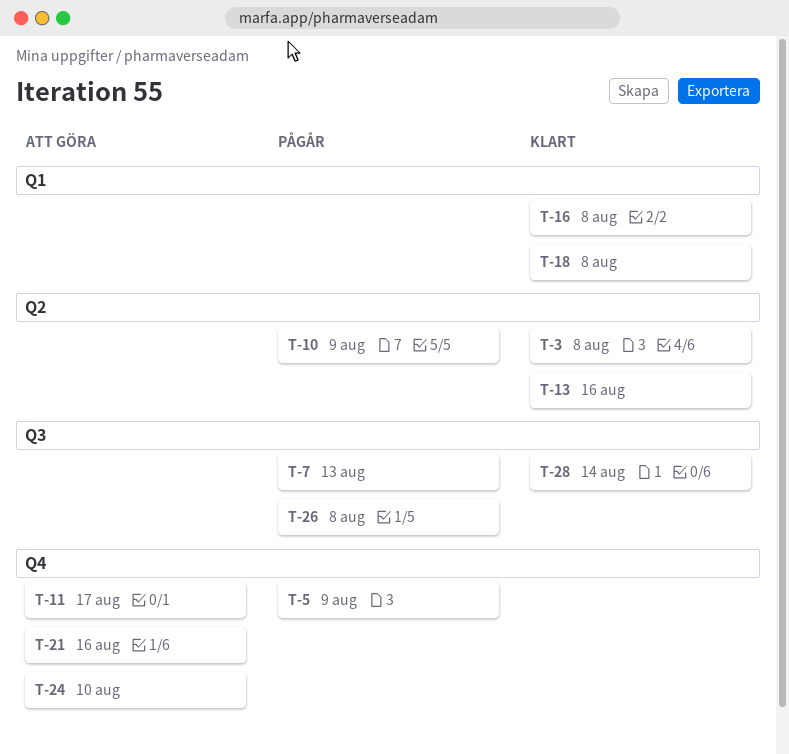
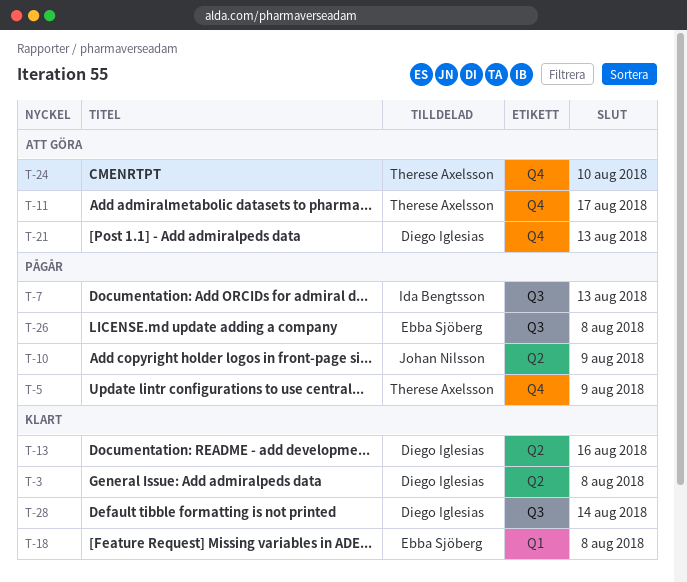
T-16: present -> none
T-21, due: Aug 16 -> Aug 13

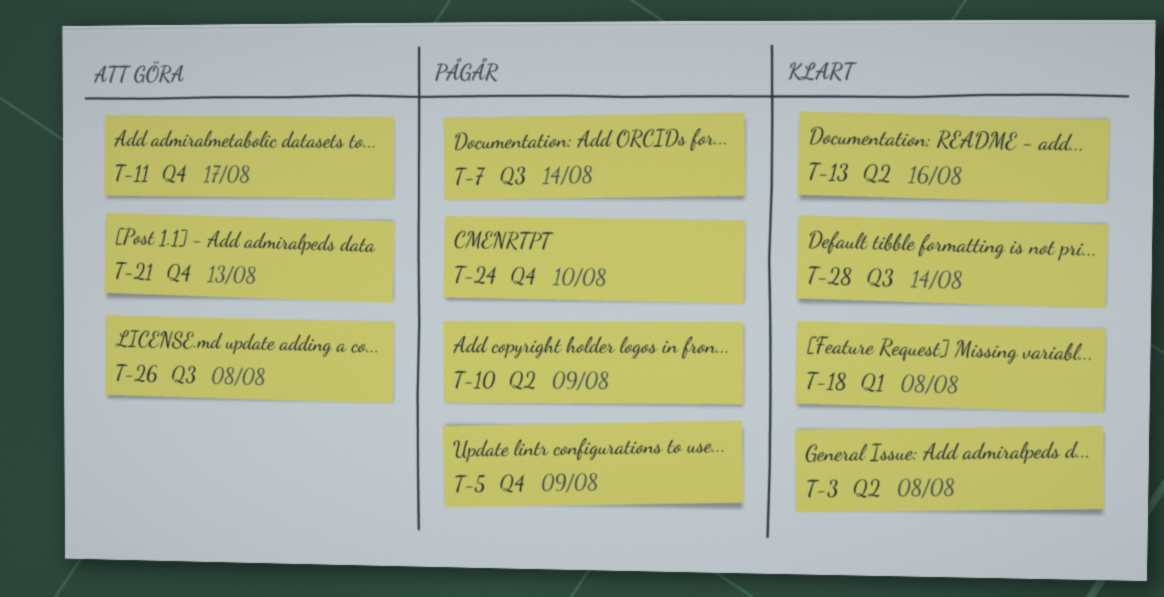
T-7, due: Aug 13 -> Aug 14
T-24, status: Att göra -> Pågår
T-26, status: Pågår -> Att göra

